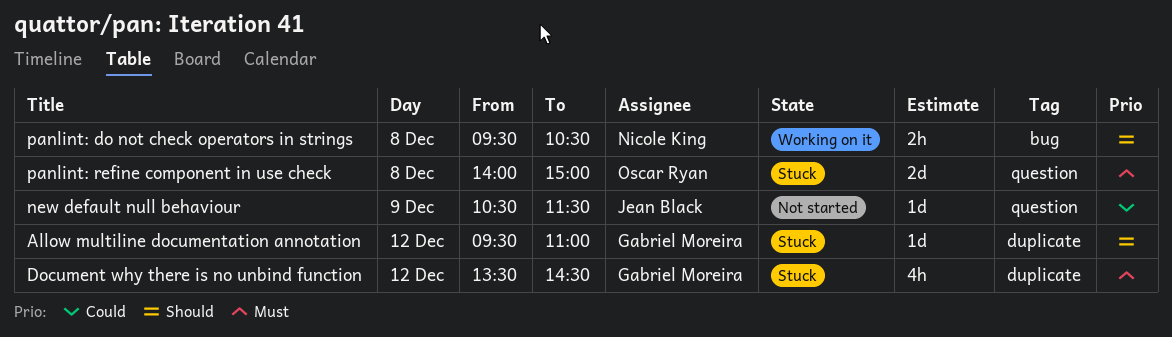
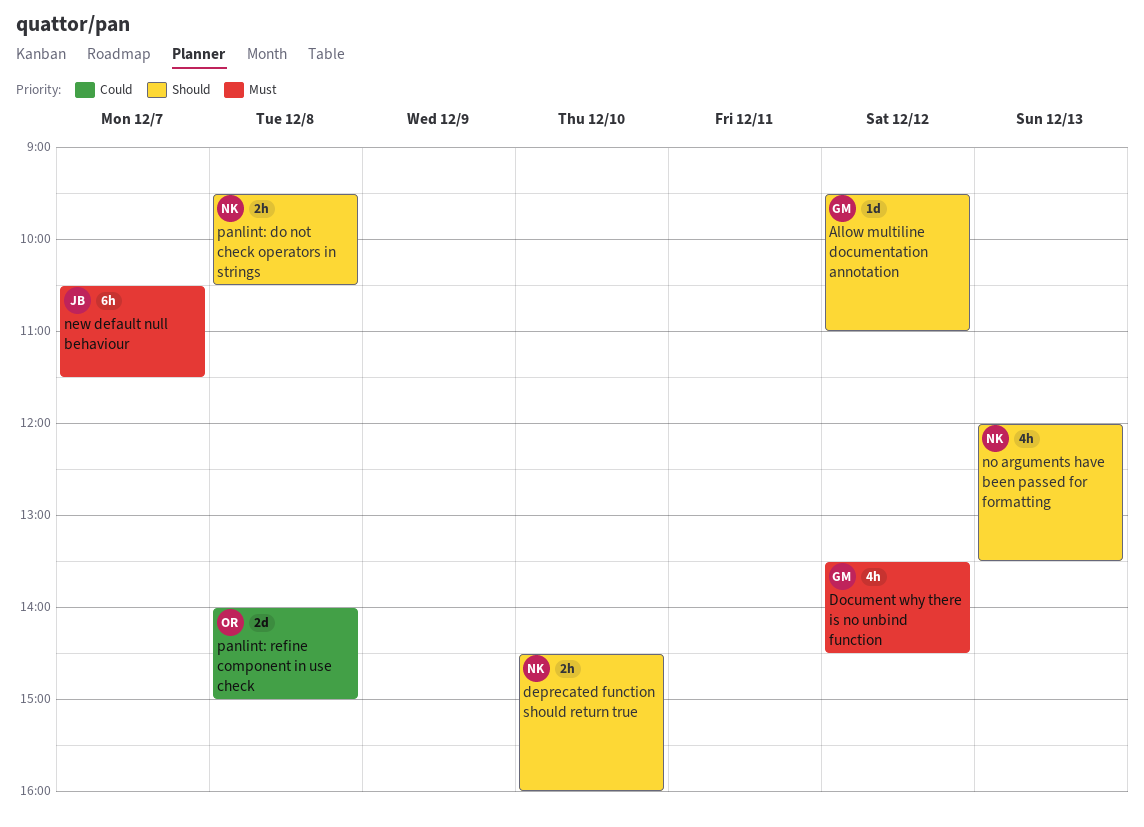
deprecated function should return true: none -> present
new default null behaviour, priority: Could -> Must
new default null behaviour, estimate: 1d -> 6h
new default null behaviour, day: Dec 9 -> Dec 7
no arguments have been passed for formatting: none -> present
panlint: refine component in use check, priority: Must -> Could

